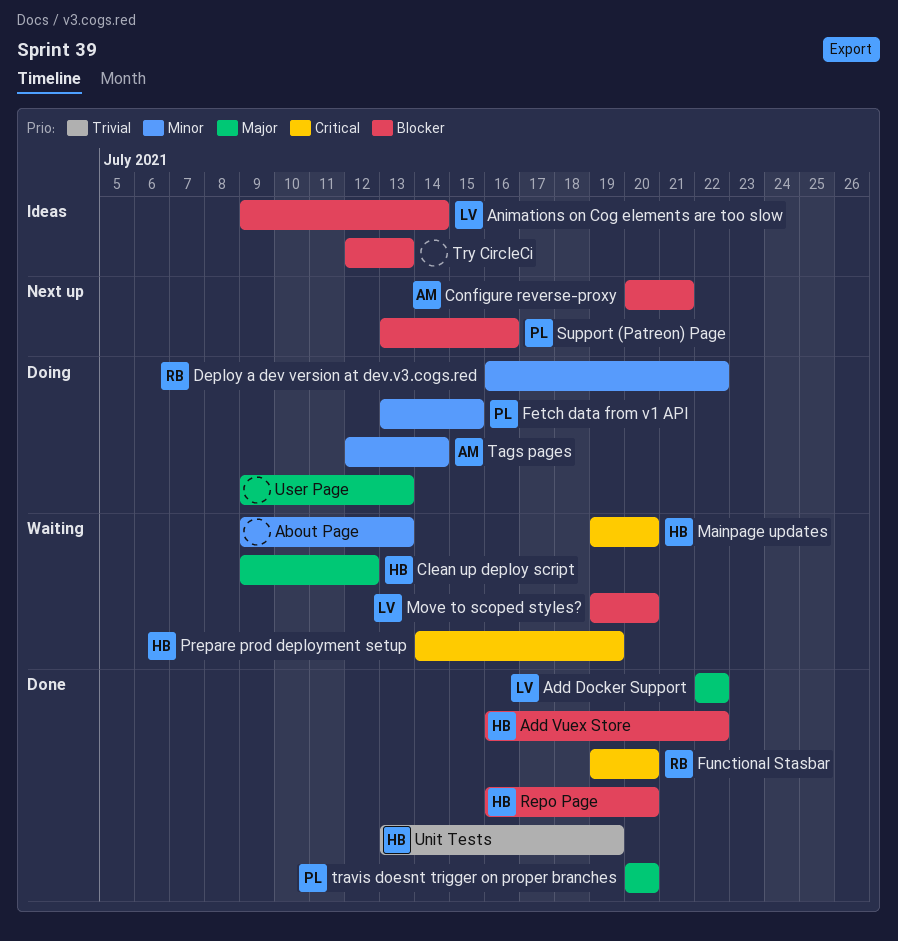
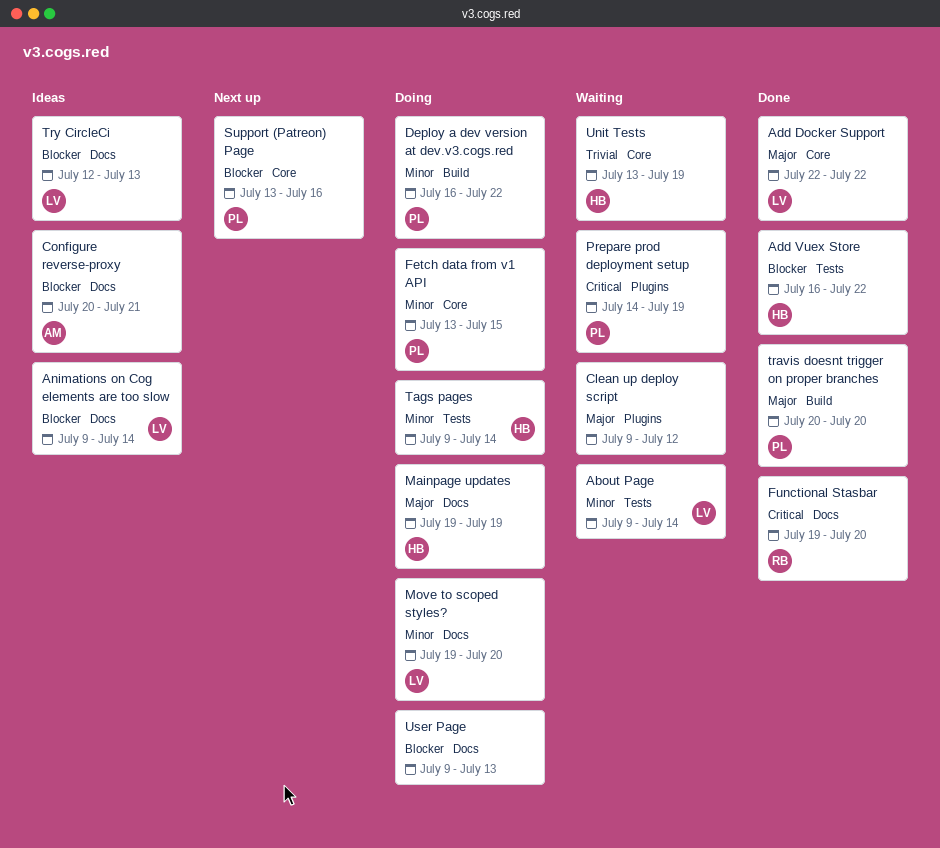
About Page, owner: none -> LV
About Page, due: Jul 13 -> Jul 14
Clean up deploy script, owner: HB -> none
Configure reverse-proxy, status: Next up -> Ideas
Deploy a dev version at dev.v3.cogs.red, owner: RB -> PL
Mainpage updates, status: Waiting -> Doing
Mainpage updates, priority: Critical -> Major
Mainpage updates, due: Jul 20 -> Jul 19
Move to scoped styles?, status: Waiting -> Doing
Move to scoped styles?, priority: Blocker -> Minor
Prepare prod deployment setup, owner: HB -> PL
Repo Page: present -> none
Tags pages, owner: AM -> HB
Tags pages, start: Jul 12 -> Jul 9
Try CircleCi, owner: none -> LV
Unit Tests, status: Done -> Waiting
User Page, priority: Major -> Blocker

